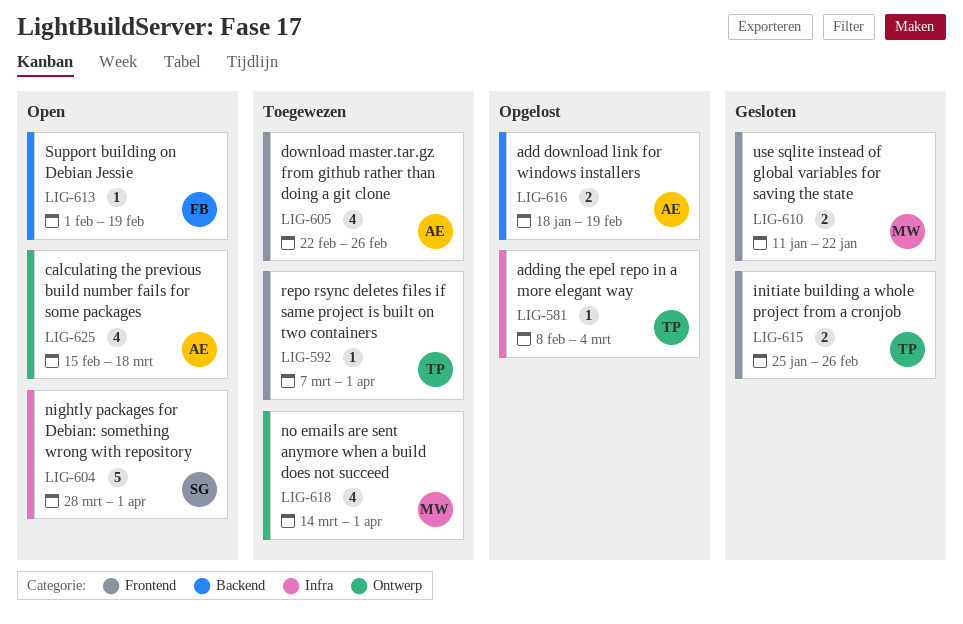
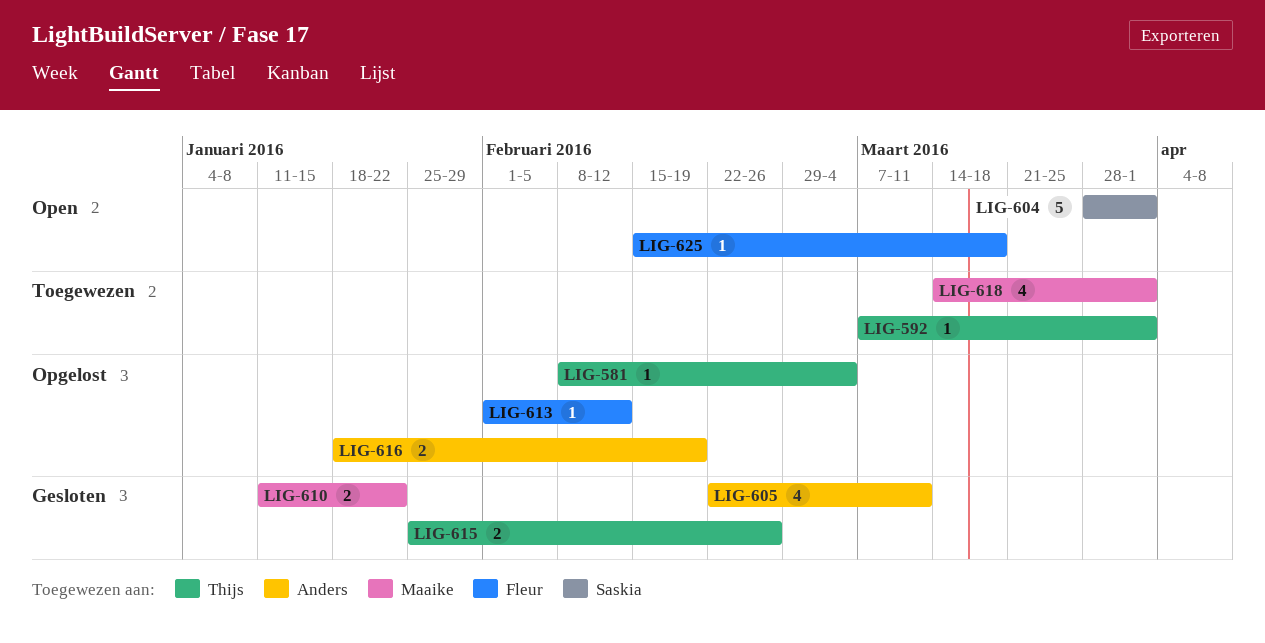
LIG-605, status: Toegewezen -> Gesloten
LIG-605, due: Feb 26 -> Mar 11
LIG-613, status: Open -> Opgelost
LIG-613, due: Feb 19 -> Feb 12
LIG-625, owner: Anders -> Fleur
LIG-625, estimate: 4 -> 1

